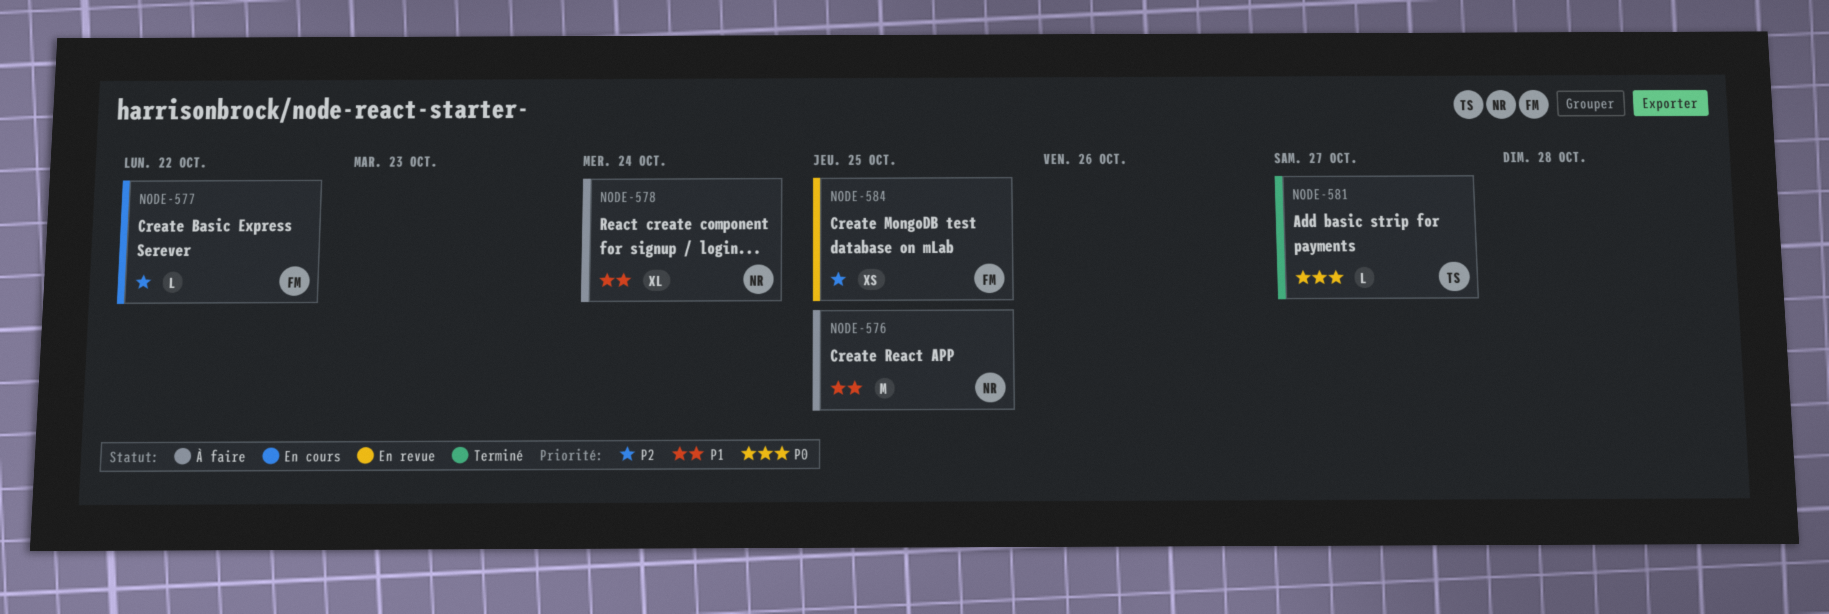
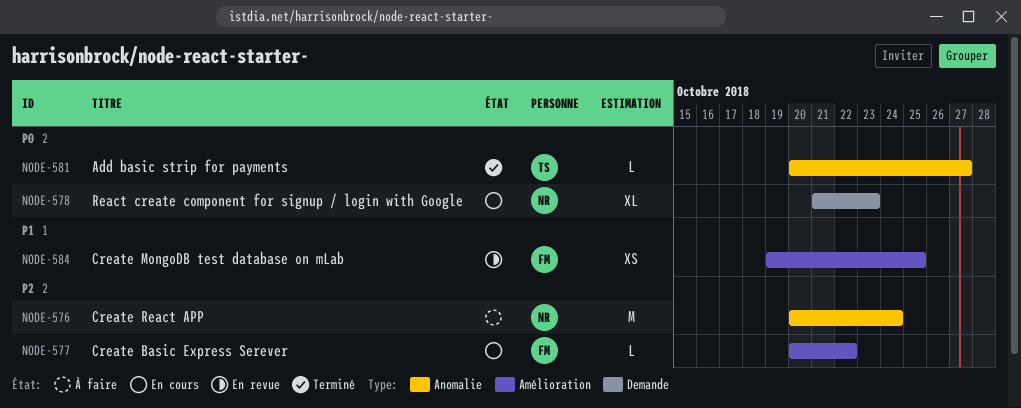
NODE-576, priority: P1 -> P2
NODE-576, due: Oct 25 -> Oct 24
NODE-578, status: À faire -> En cours
NODE-578, priority: P1 -> P0
NODE-578, due: Oct 24 -> Oct 23
NODE-584, priority: P2 -> P1

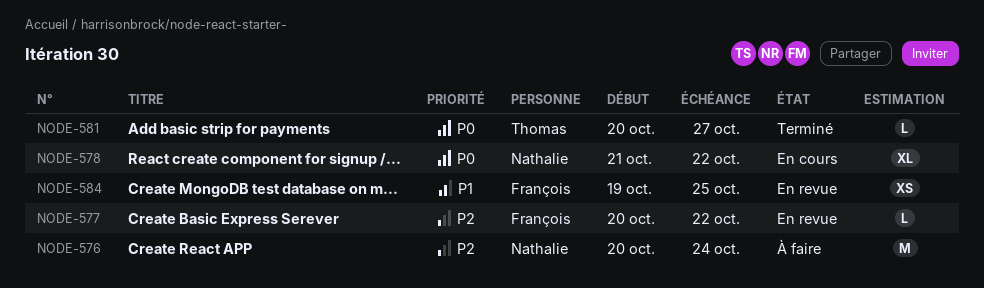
NODE-577, status: En cours -> En revue
NODE-578, due: Oct 23 -> Oct 22

